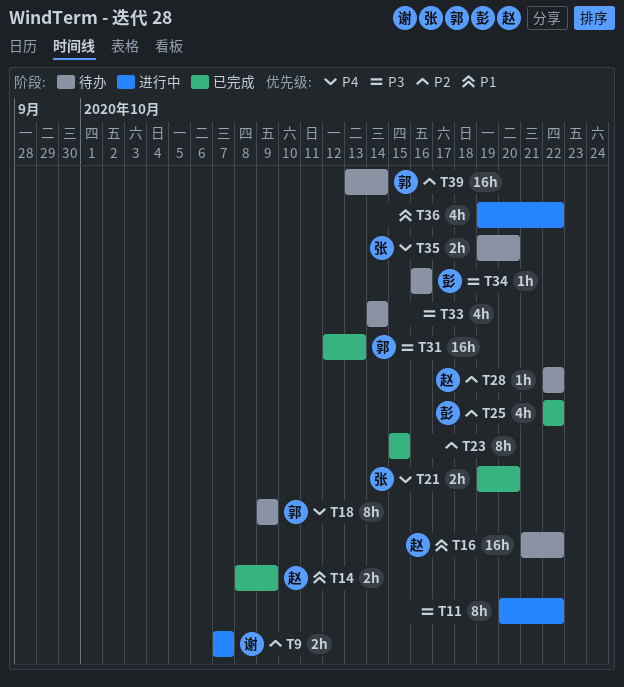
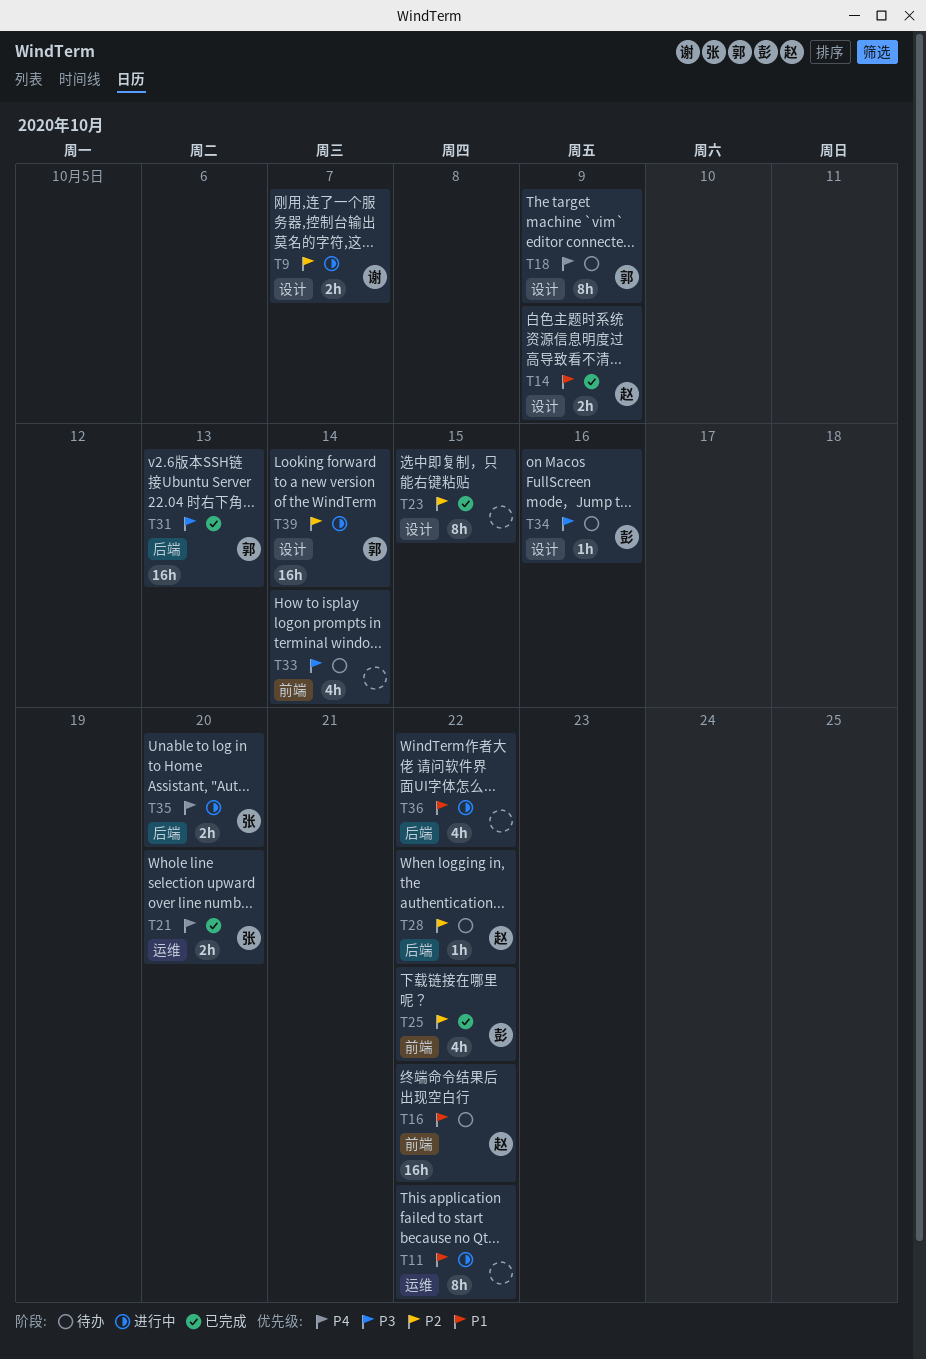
T11, priority: P3 -> P1
T35, status: 待办 -> 进行中
T39, status: 待办 -> 进行中

